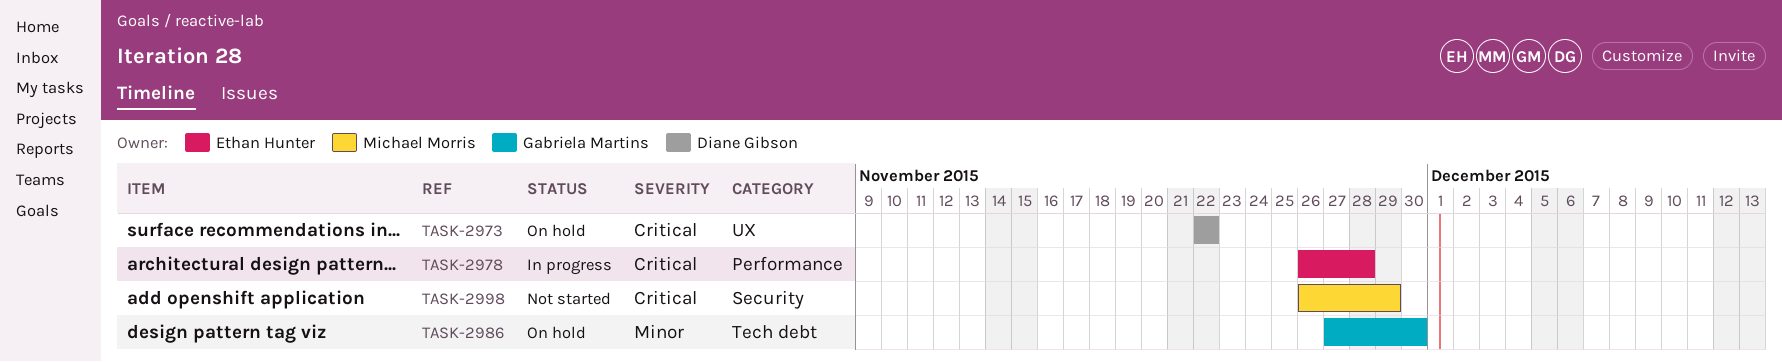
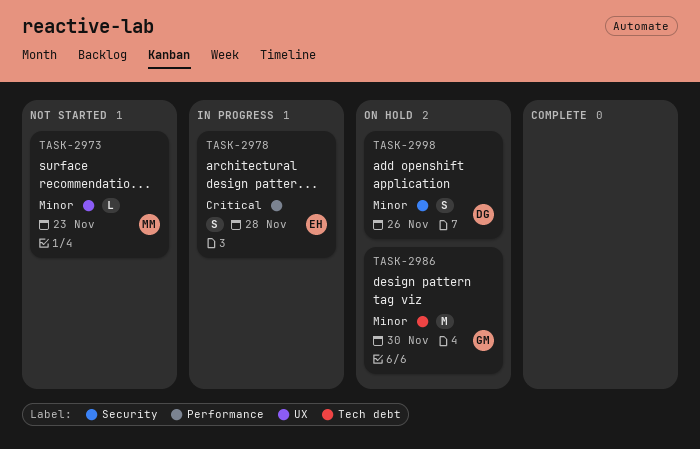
TASK-2973, status: On hold -> Not started
TASK-2973, owner: Diane Gibson -> Michael Morris
TASK-2973, priority: Critical -> Minor
TASK-2973, due: Nov 22 -> Nov 23
TASK-2998, status: Not started -> On hold
TASK-2998, owner: Michael Morris -> Diane Gibson
TASK-2998, priority: Critical -> Minor
TASK-2998, due: Nov 29 -> Nov 26

